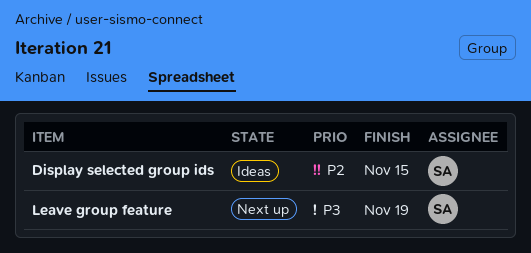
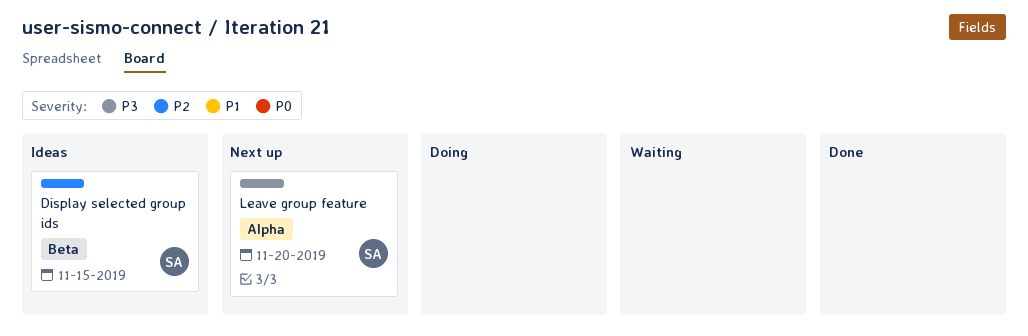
Leave group feature, due: Nov 19 -> Nov 20

